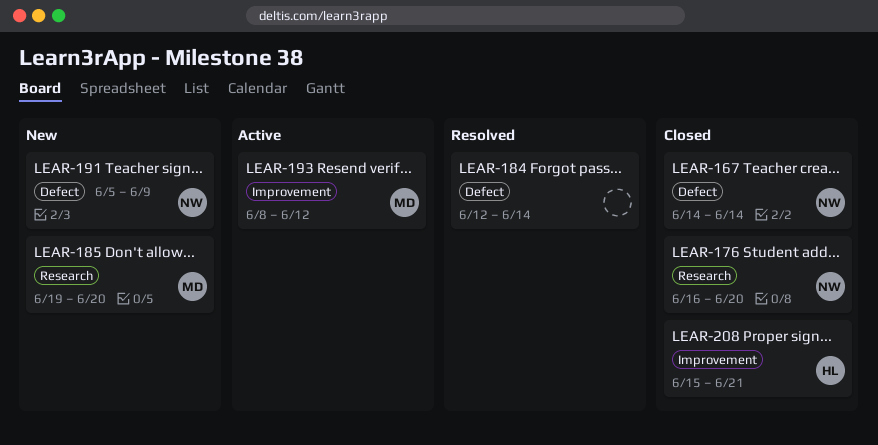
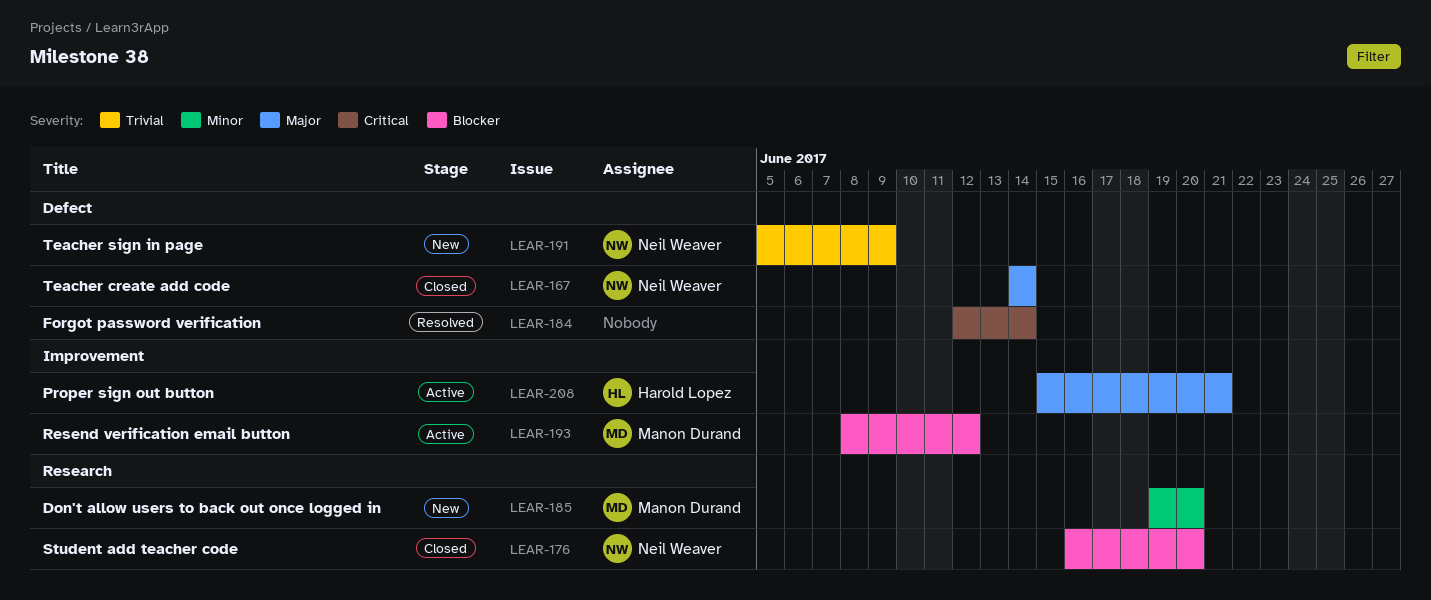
LEAR-208, status: Closed -> Active

